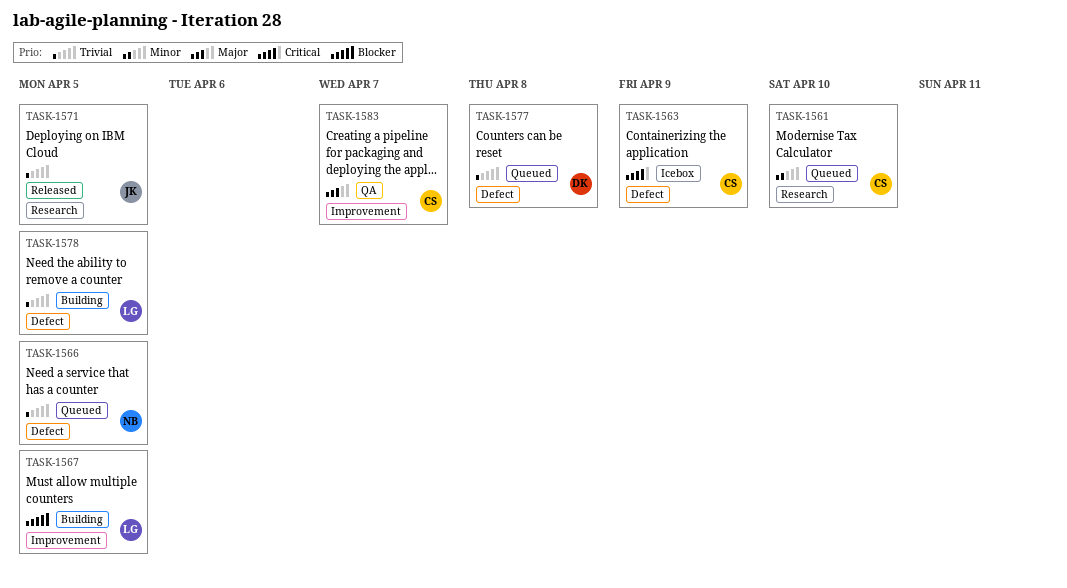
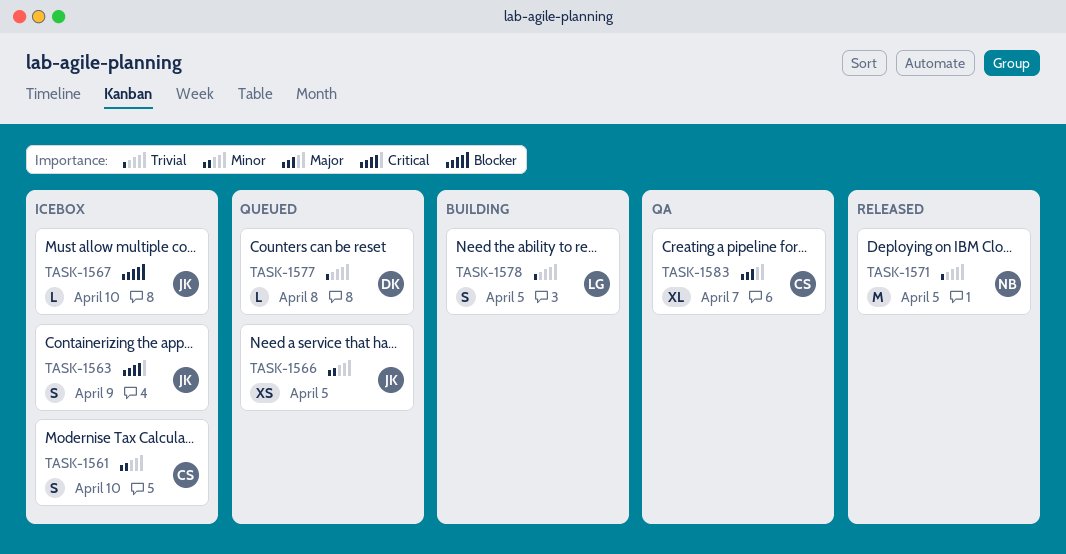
TASK-1561, status: Queued -> Icebox
TASK-1563, owner: CS -> JK
TASK-1566, owner: NB -> JK
TASK-1566, priority: Trivial -> Minor
TASK-1567, status: Building -> Icebox
TASK-1567, owner: LG -> JK
TASK-1567, due: Apr 5 -> Apr 10
TASK-1571, owner: JK -> NB

